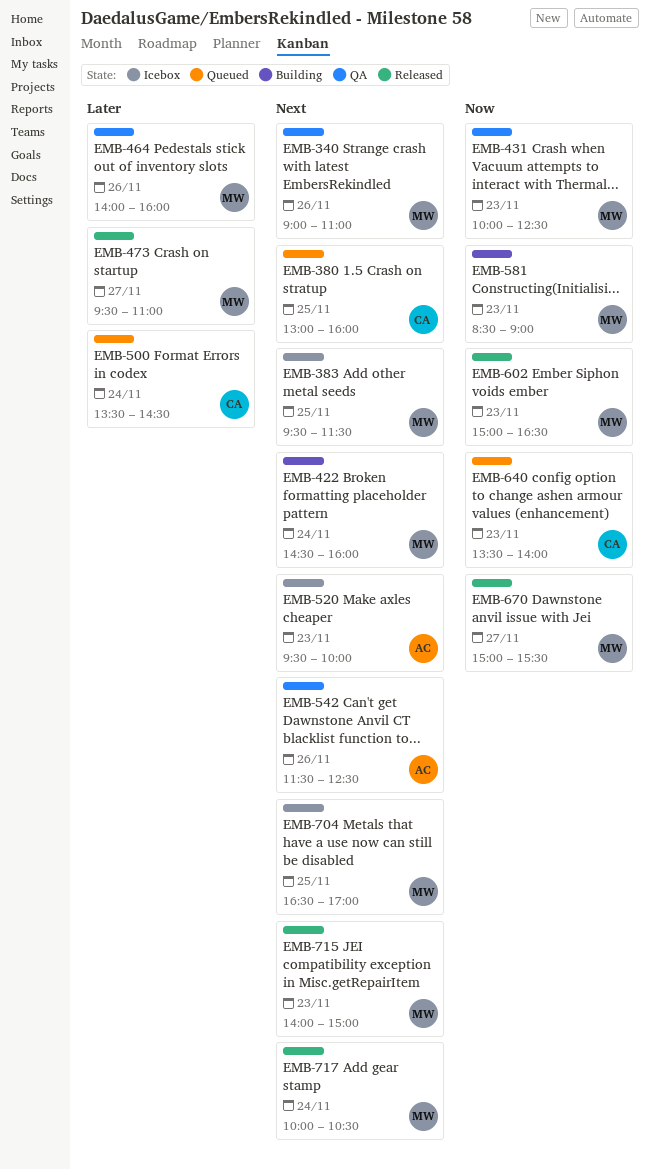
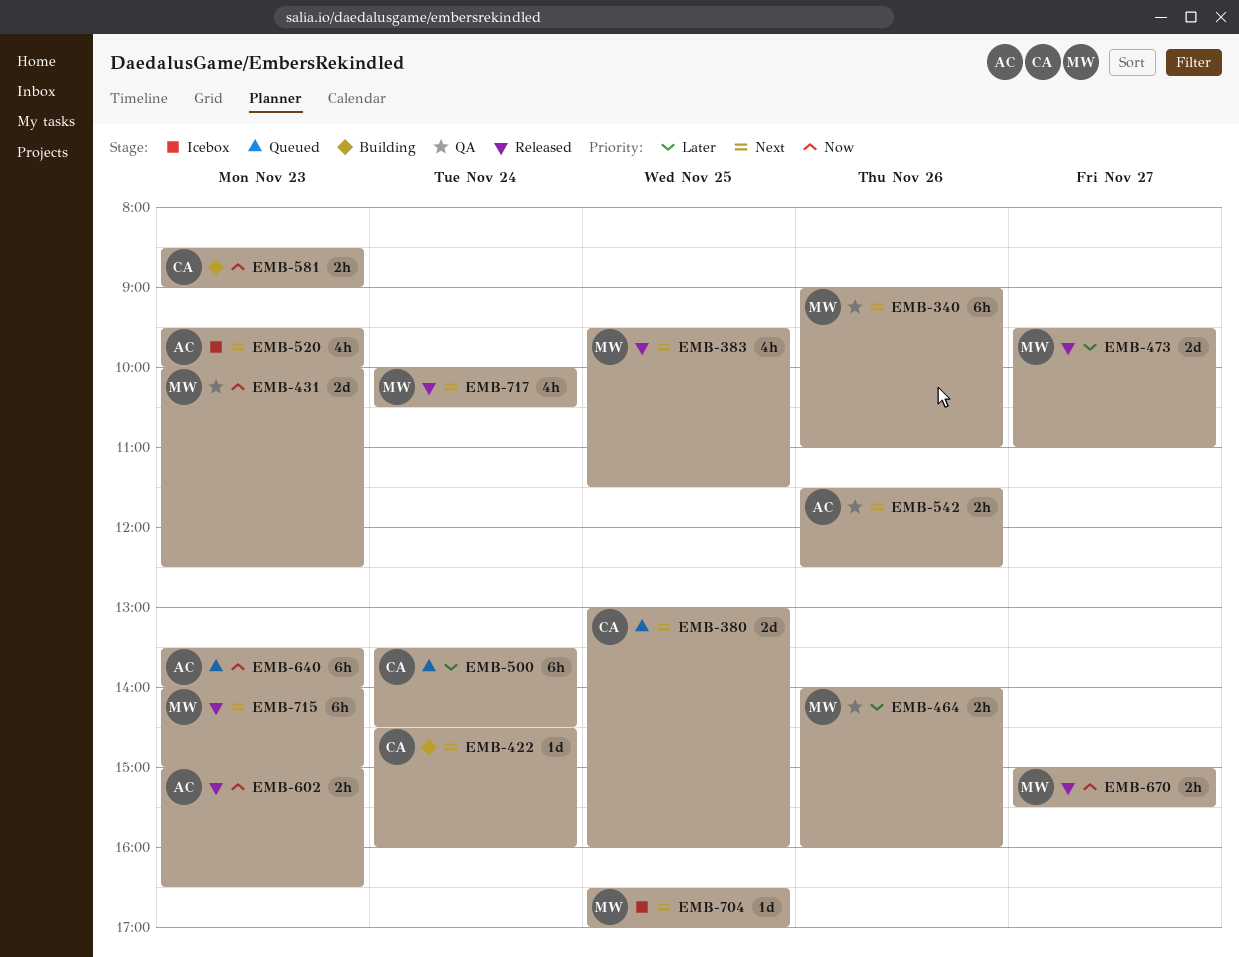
EMB-383, status: Icebox -> Released
EMB-422, owner: MW -> CA
EMB-581, owner: MW -> CA
EMB-602, owner: MW -> AC
EMB-640, owner: CA -> AC

